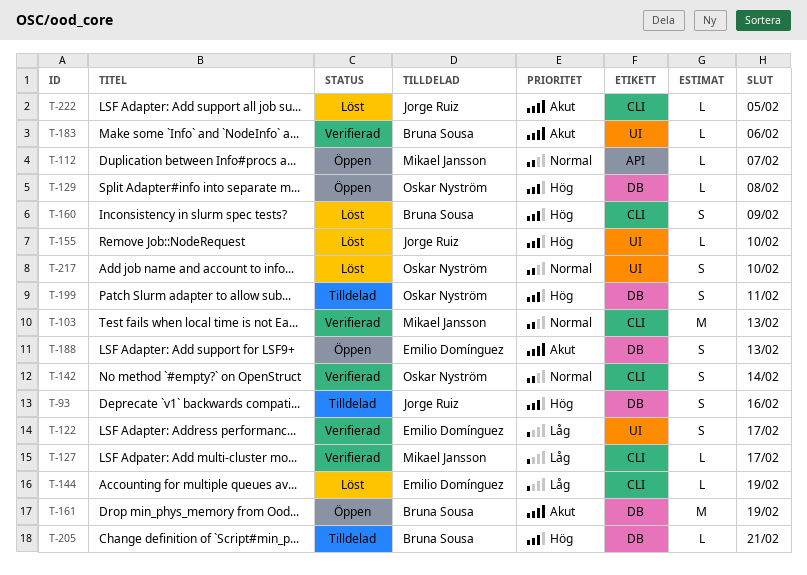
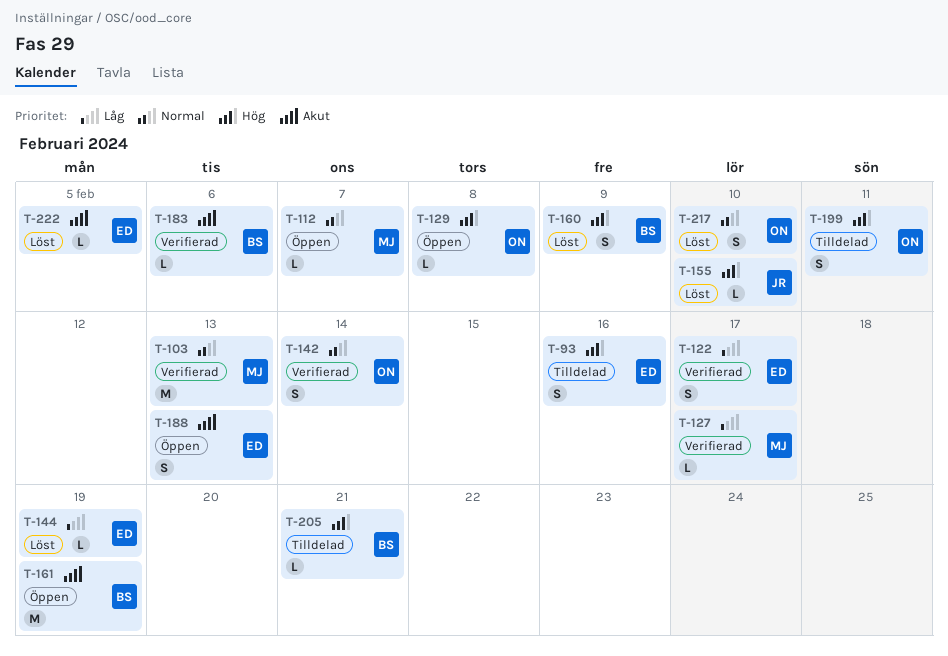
T-93, owner: Jorge Ruiz -> Emilio Domínguez
T-222, owner: Jorge Ruiz -> Emilio Domínguez

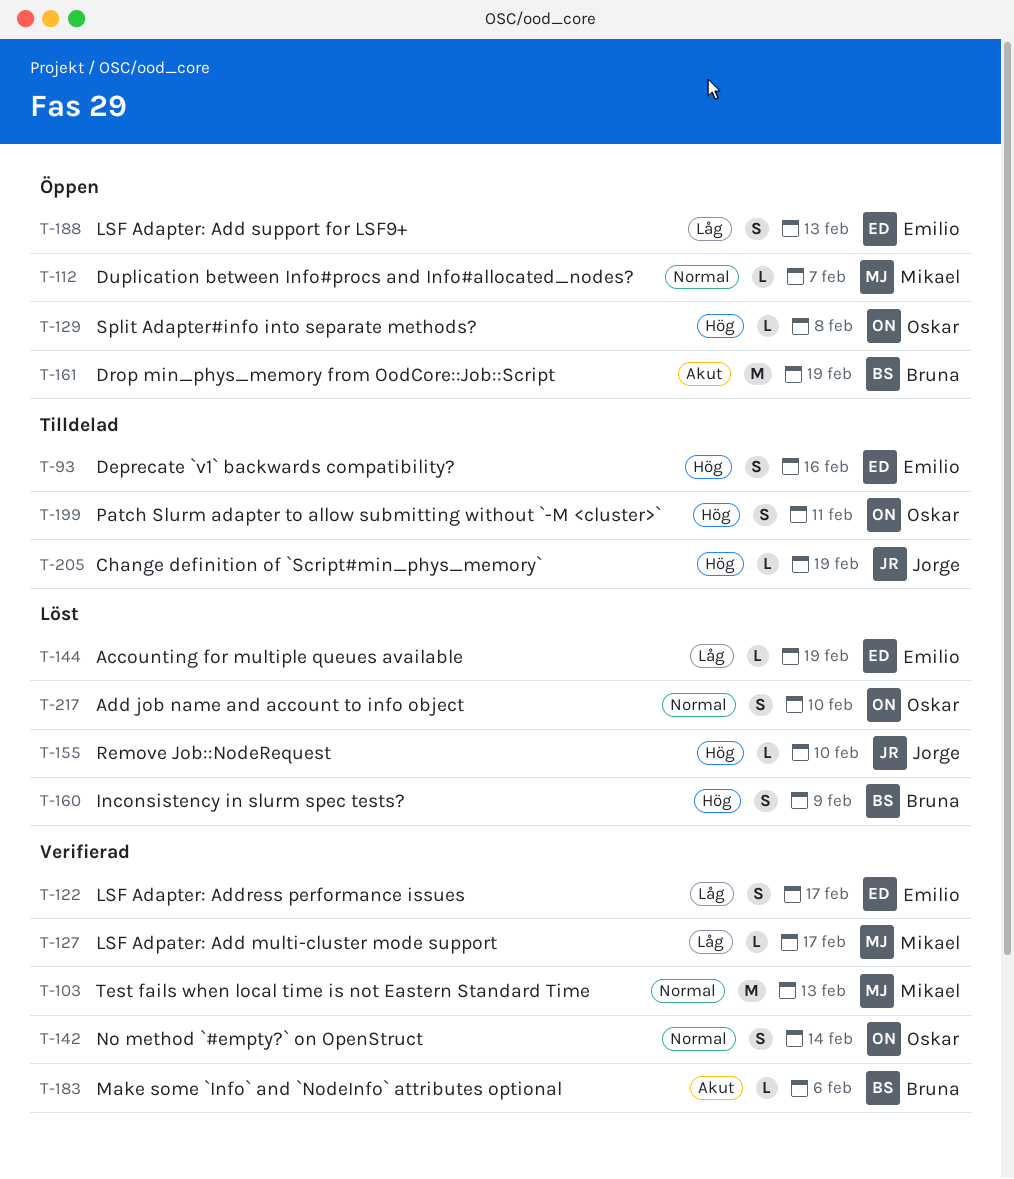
T-188, priority: Akut -> Låg
T-205, owner: Bruna -> Jorge
T-205, due: Feb 21 -> Feb 19
T-222: present -> none

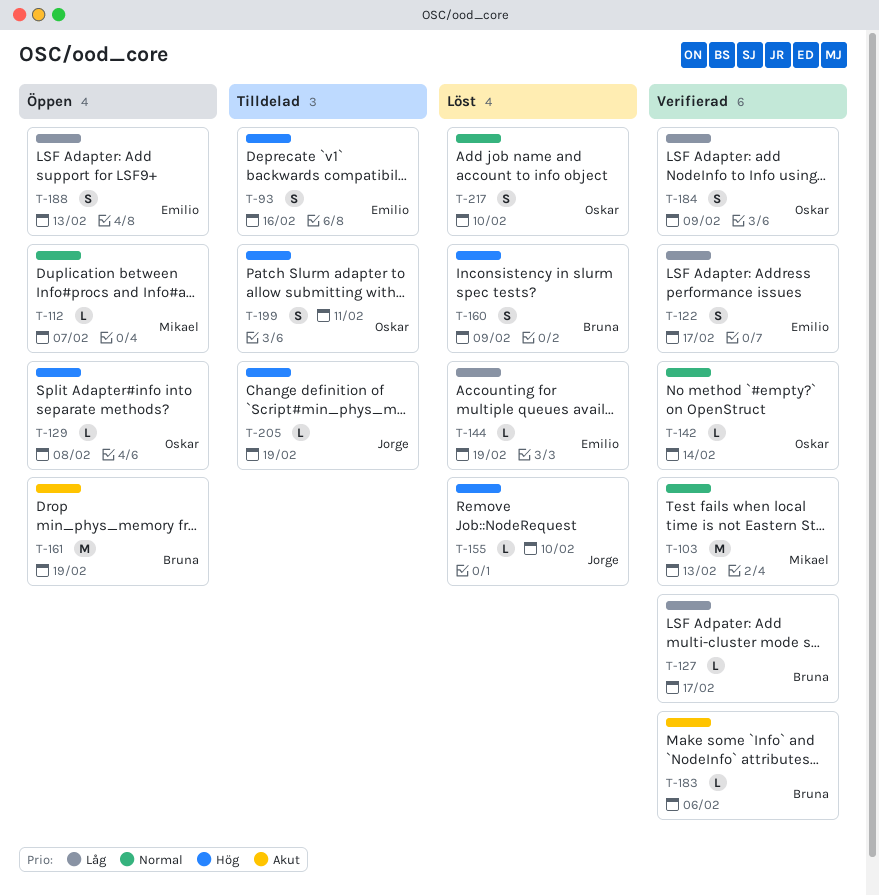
T-127, owner: Mikael -> Bruna
T-142, estimate: S -> L
T-184: none -> present

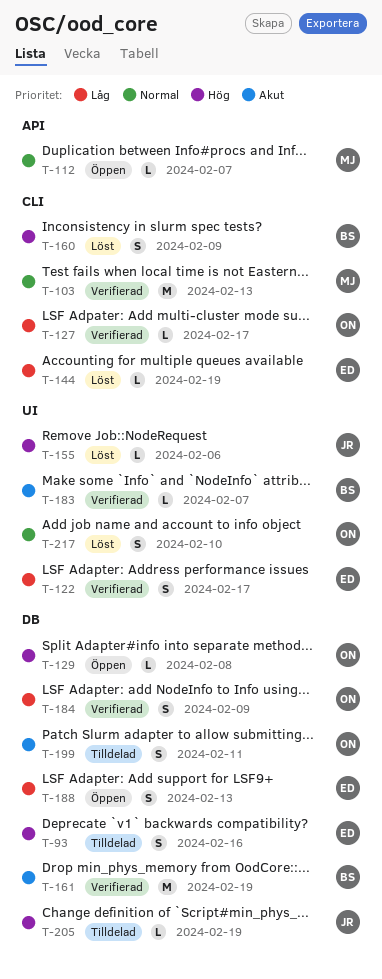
T-127, owner: Bruna -> Oskar
T-142: present -> none
T-155, due: Feb 10 -> Feb 6
T-161, status: Öppen -> Verifierad
T-183, due: Feb 6 -> Feb 7
T-199, priority: Hög -> Akut

